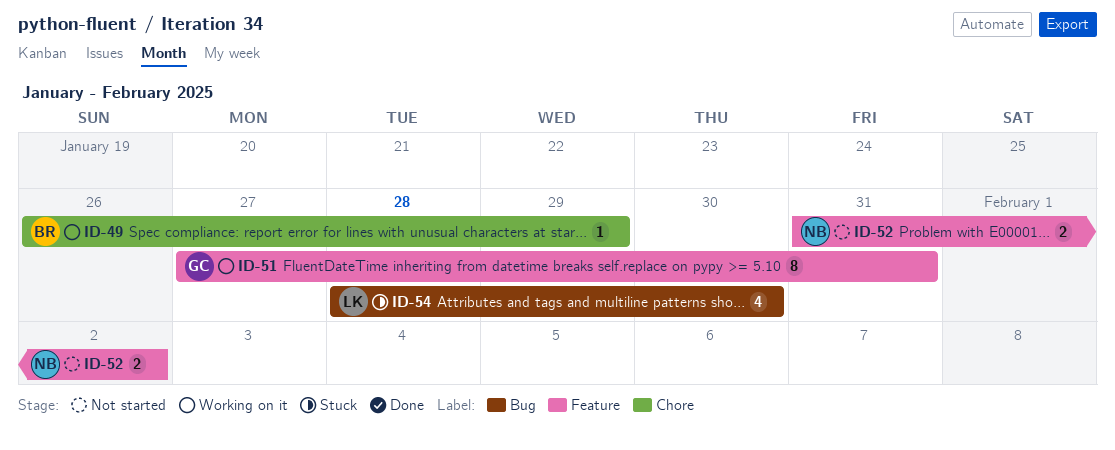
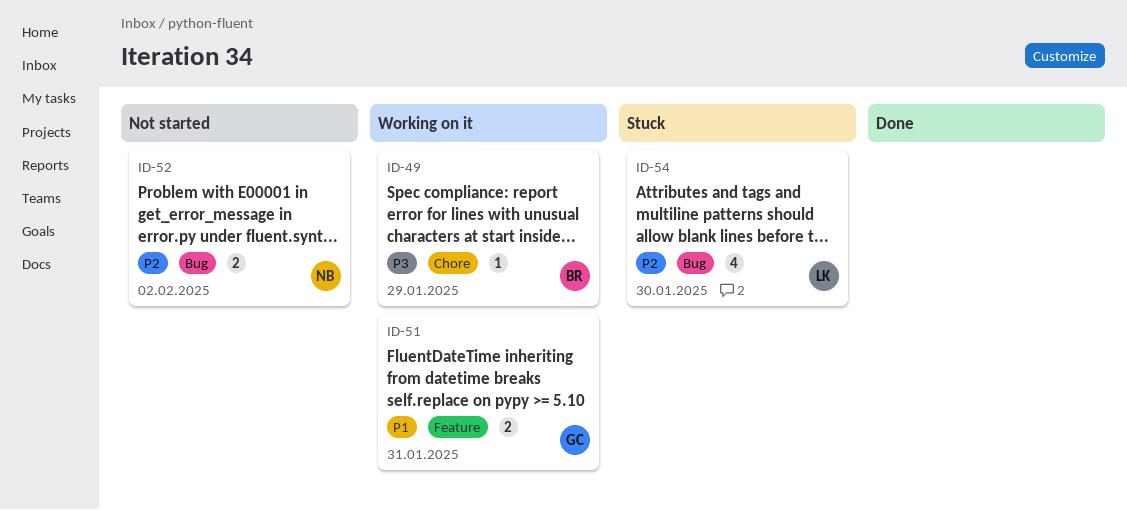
ID-51, estimate: 8 -> 2
ID-52, label: Feature -> Bug

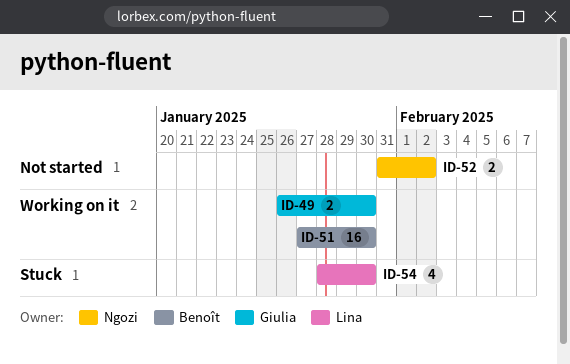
ID-49, owner: Benoît -> Giulia
ID-49, estimate: 1 -> 2
ID-49, due: Jan 29 -> Jan 30
ID-51, owner: Giulia -> Benoît
ID-51, estimate: 2 -> 16
ID-51, due: Jan 31 -> Jan 30

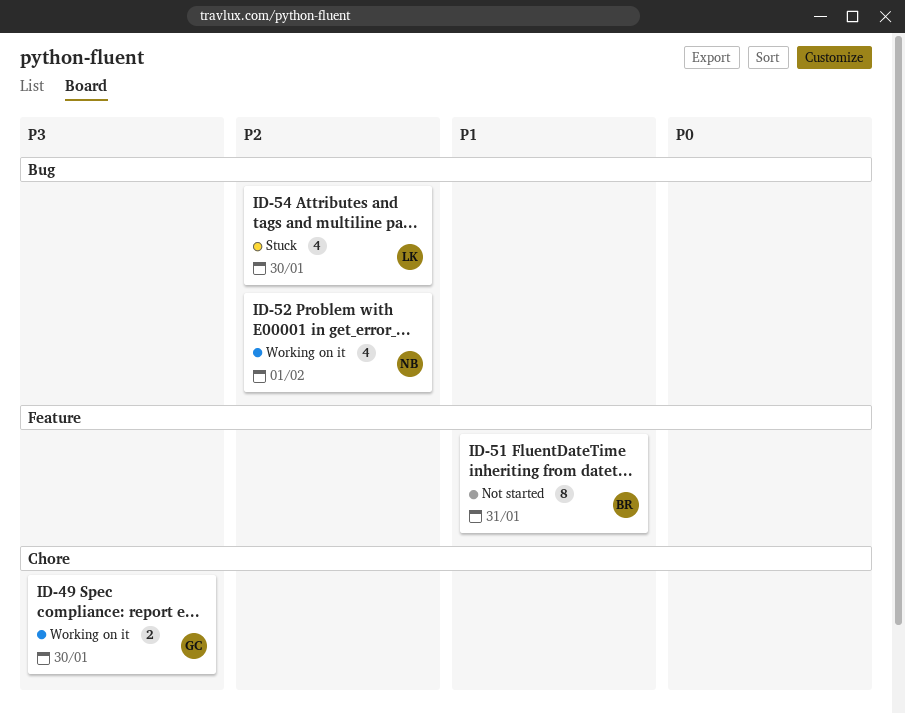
ID-51, status: Working on it -> Not started
ID-51, estimate: 16 -> 8
ID-51, due: Jan 30 -> Jan 31
ID-52, status: Not started -> Working on it
ID-52, estimate: 2 -> 4
ID-52, due: Feb 2 -> Feb 1

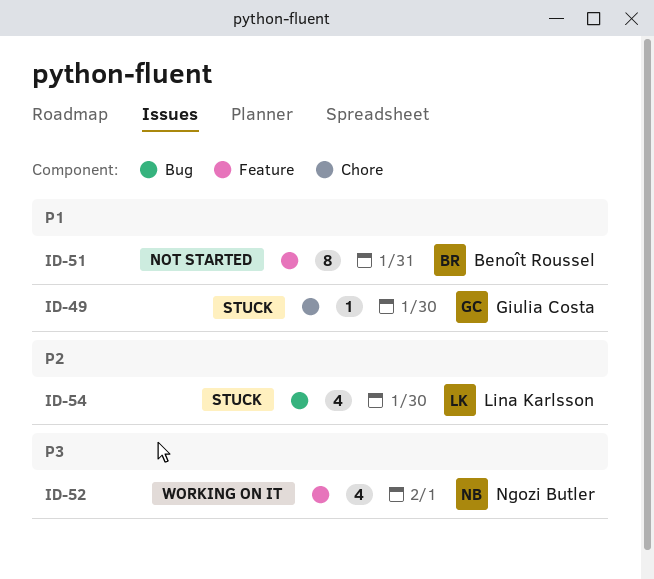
ID-49, status: Working on it -> Stuck
ID-49, priority: P3 -> P1
ID-49, estimate: 2 -> 1
ID-52, priority: P2 -> P3
ID-52, label: Bug -> Feature

